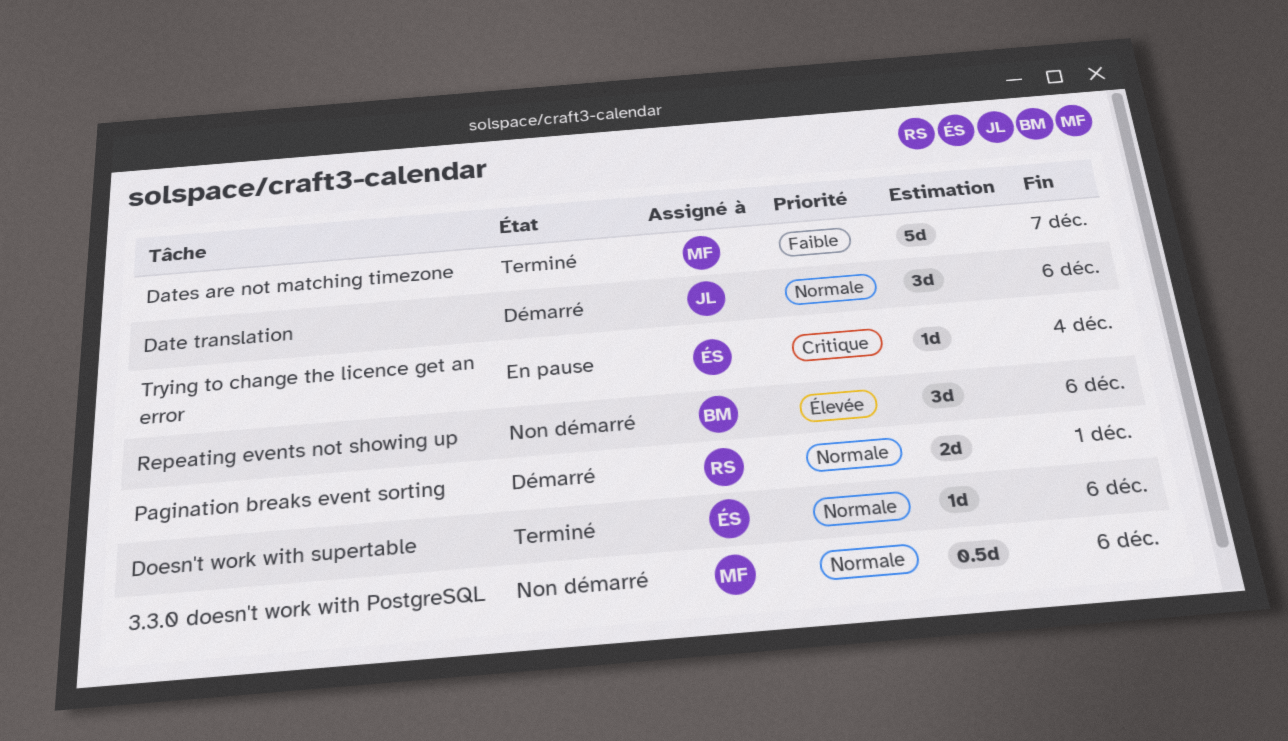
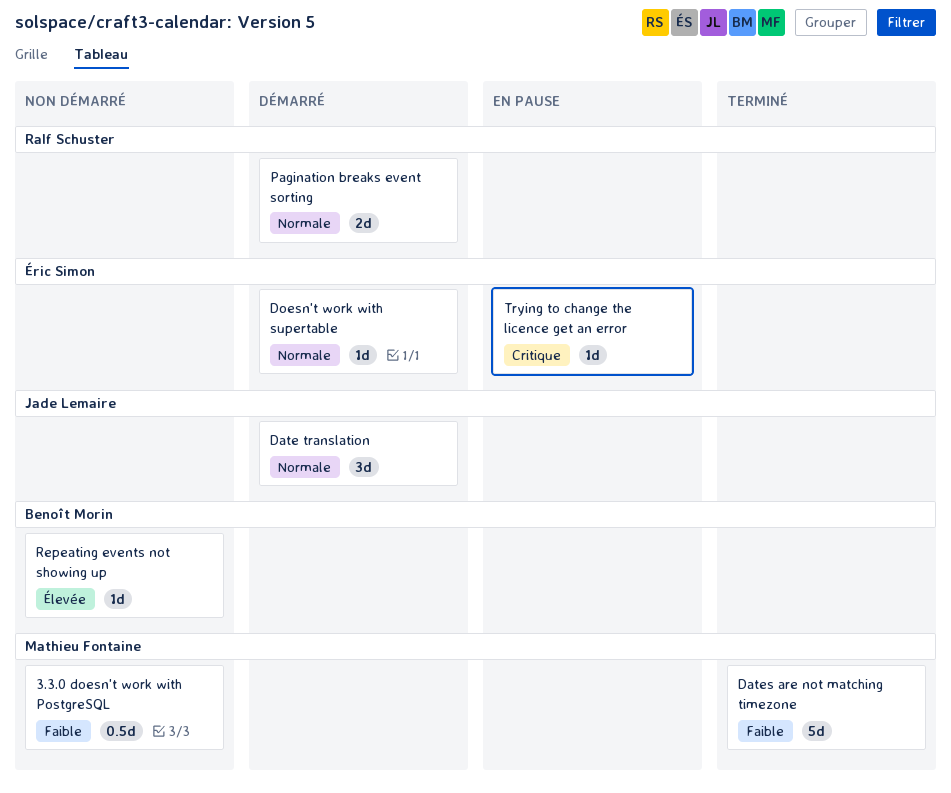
3.3.0 doesn't work with PostgreSQL, priority: Normale -> Faible
Doesn't work with supertable, status: Terminé -> Démarré
Repeating events not showing up, estimate: 3d -> 1d

